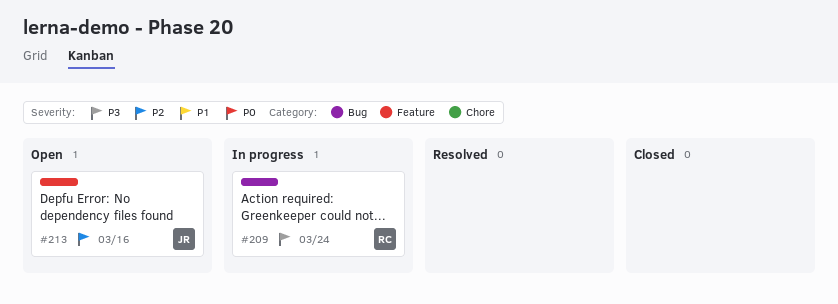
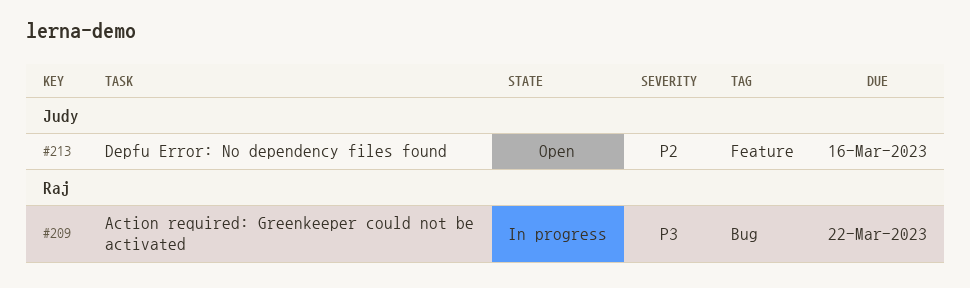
#209, due: Mar 24 -> Mar 22

